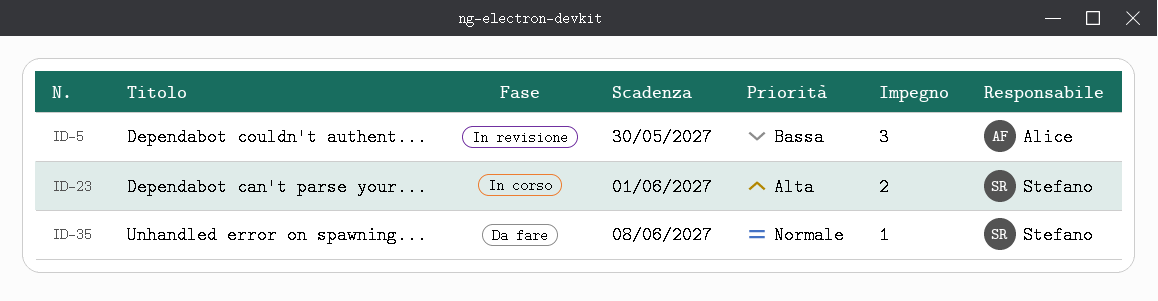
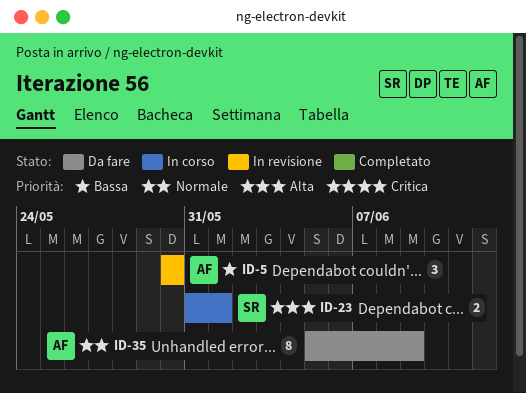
ID-35, owner: Stefano -> Alice
ID-35, estimate: 1 -> 8
ID-35, due: Jun 8 -> Jun 9

